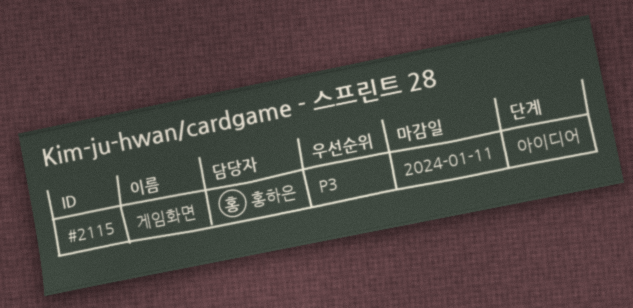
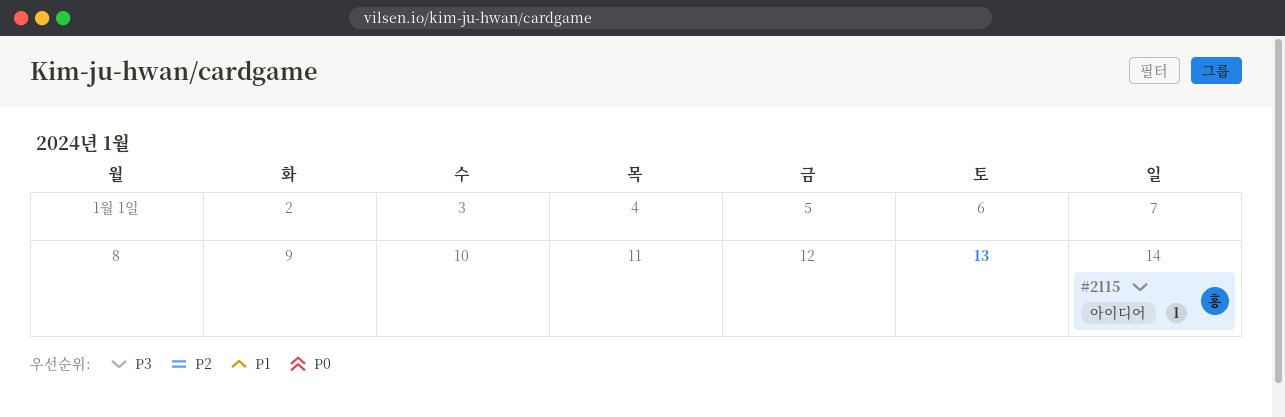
#2115, due: Jan 11 -> Jan 14

